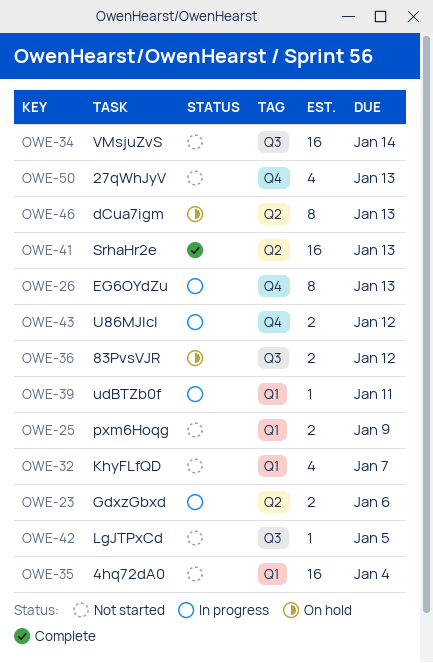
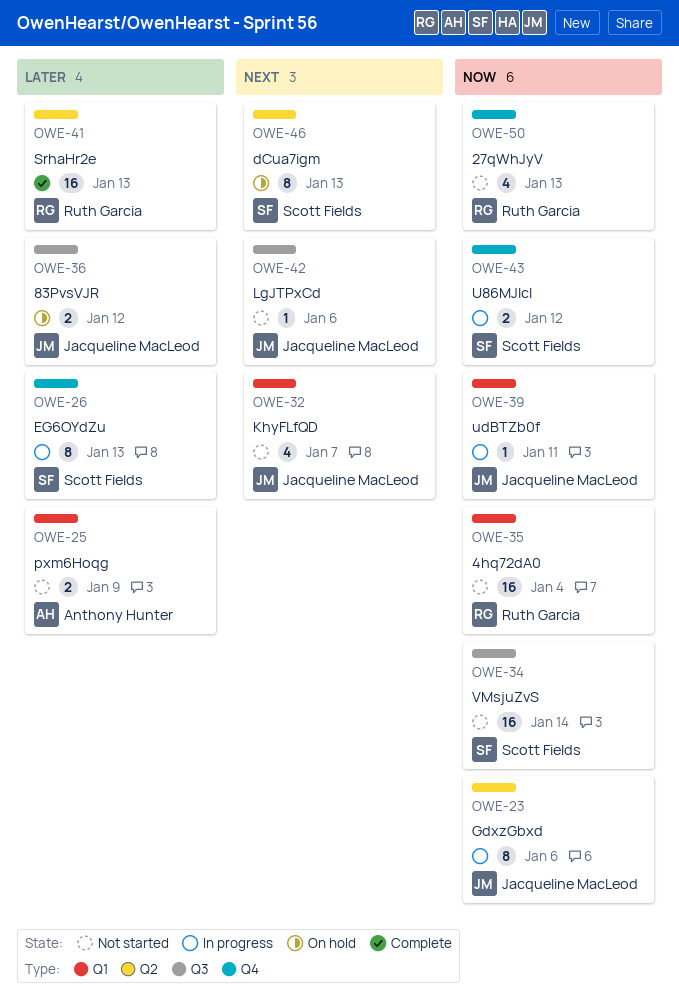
OWE-23, estimate: 2 -> 8
OWE-42, due: Jan 5 -> Jan 6

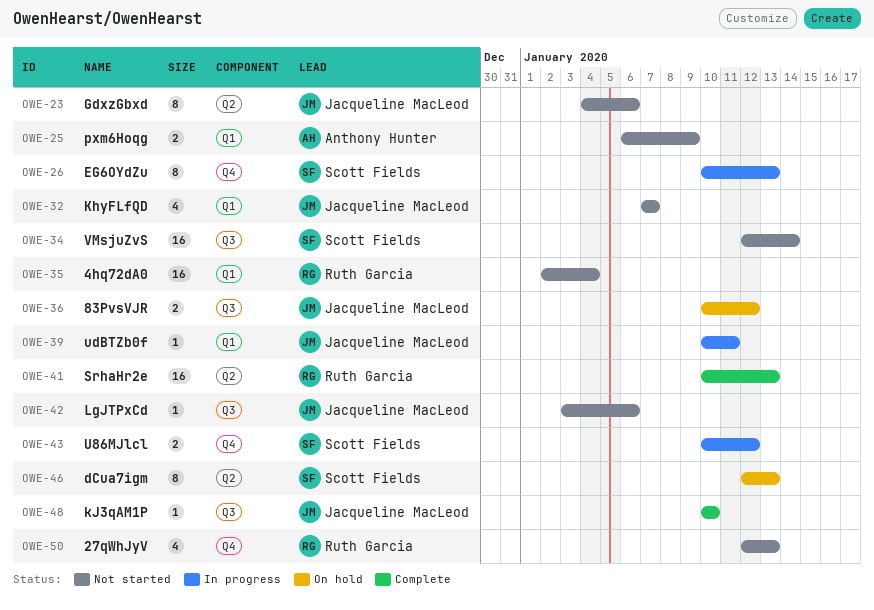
OWE-23, status: In progress -> Not started
OWE-48: none -> present

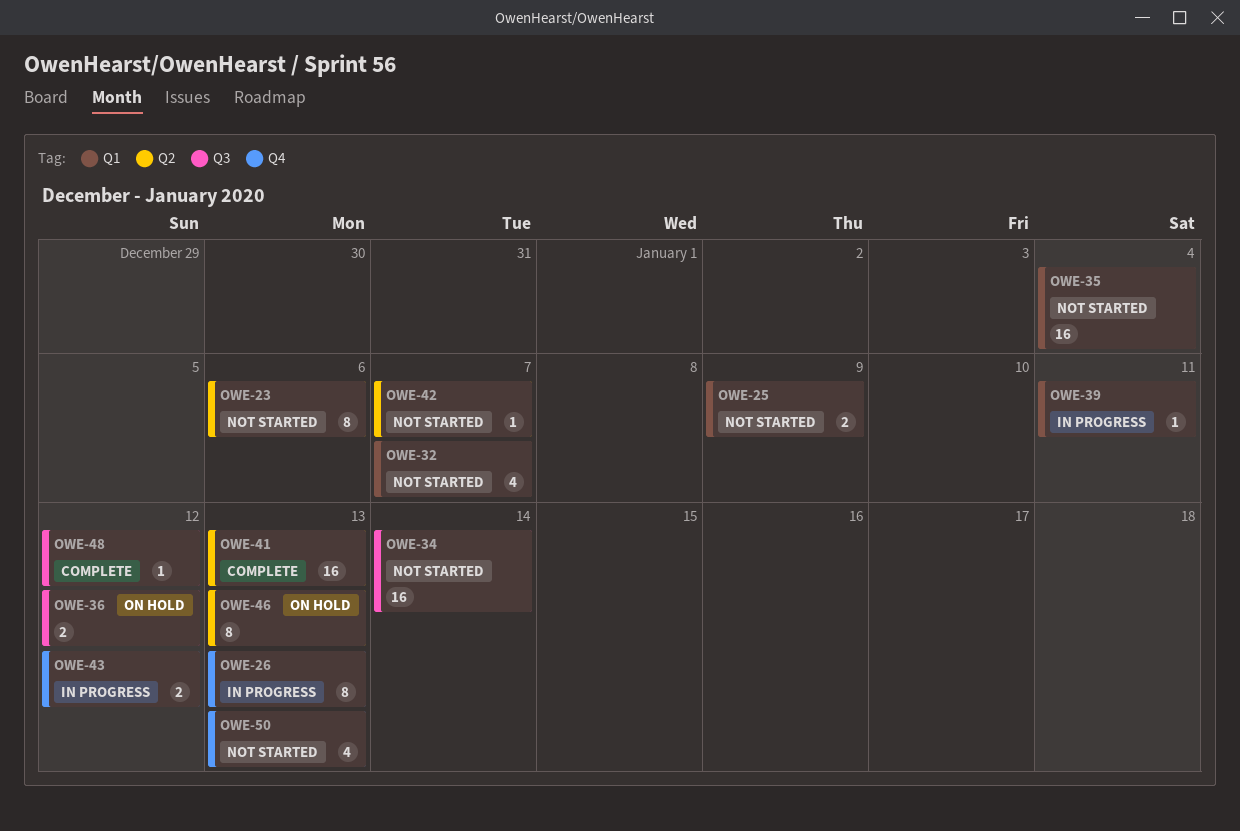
OWE-42, label: Q3 -> Q2
OWE-42, due: Jan 6 -> Jan 7
OWE-48, due: Jan 10 -> Jan 12

